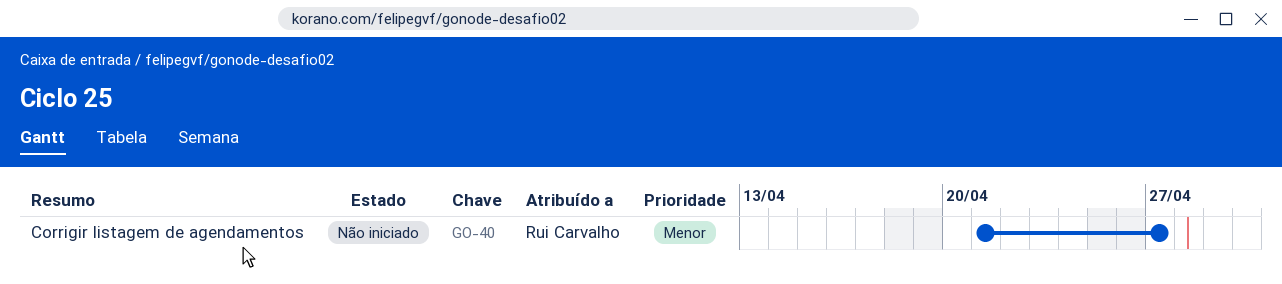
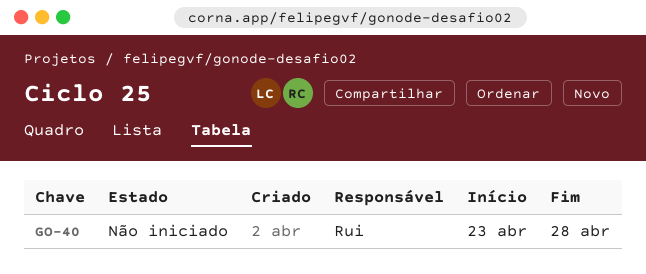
GO-40, start: Apr 21 -> Apr 23
GO-40, due: Apr 27 -> Apr 28

